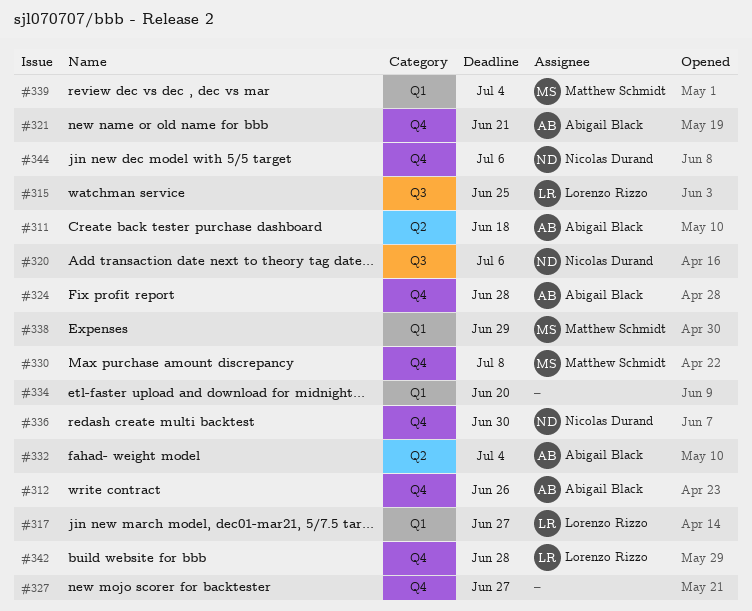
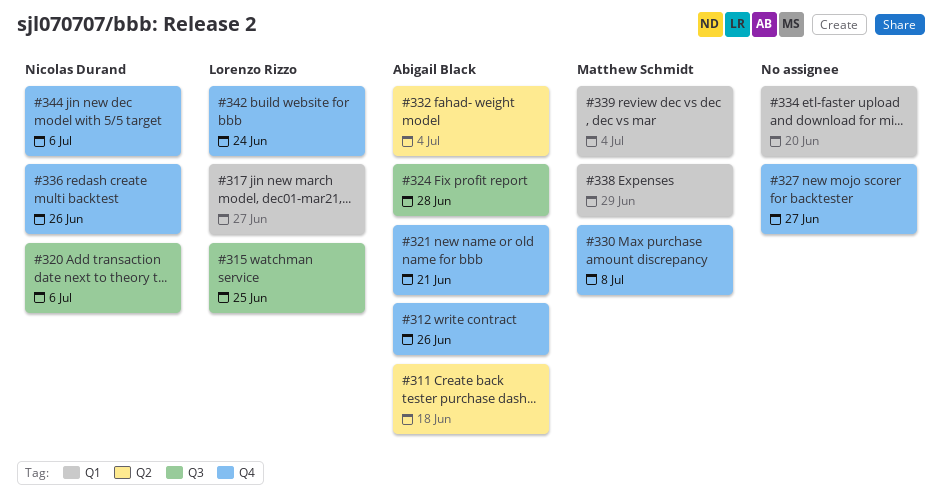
#324, label: Q4 -> Q3
#336, due: Jun 30 -> Jun 26
#342, due: Jun 28 -> Jun 24

